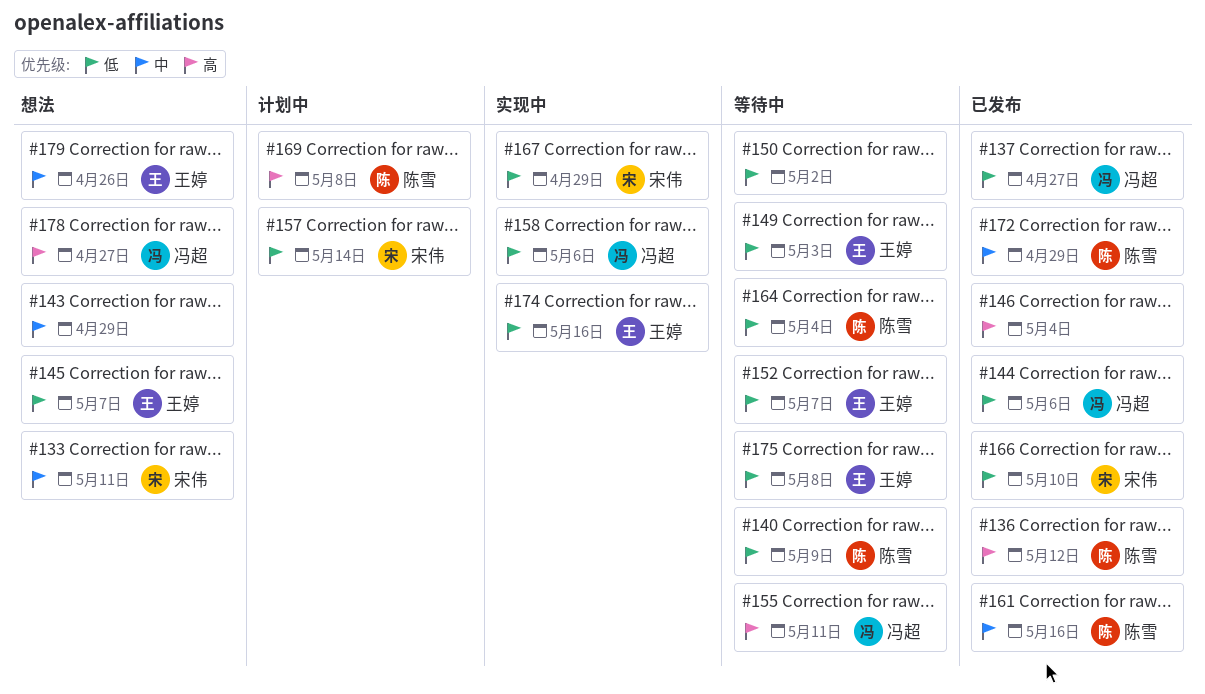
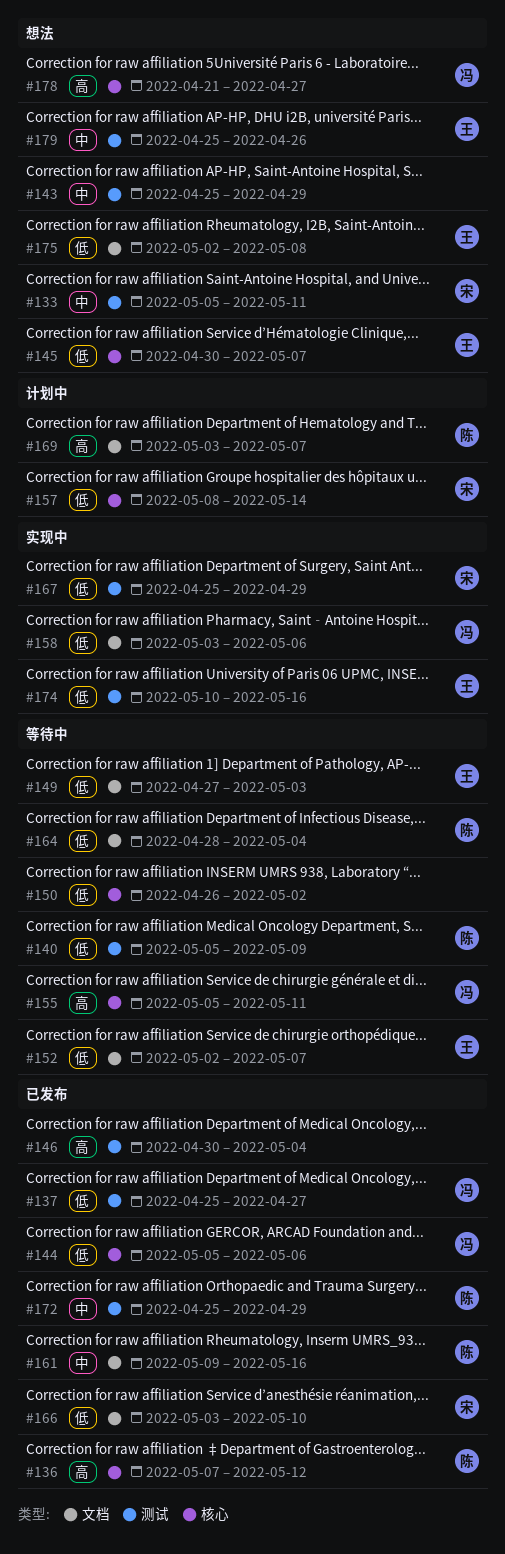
#169, due: May 8 -> May 7
#175, status: 等待中 -> 想法

